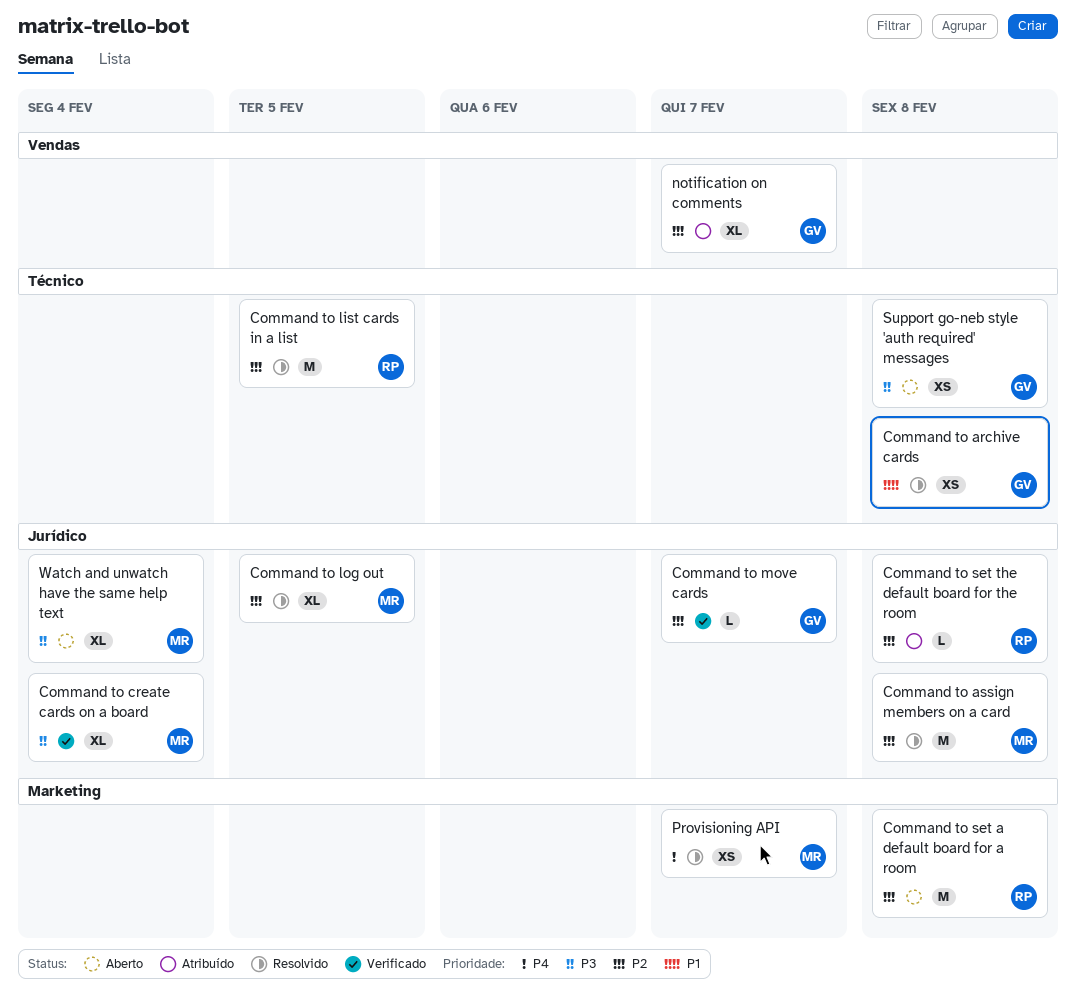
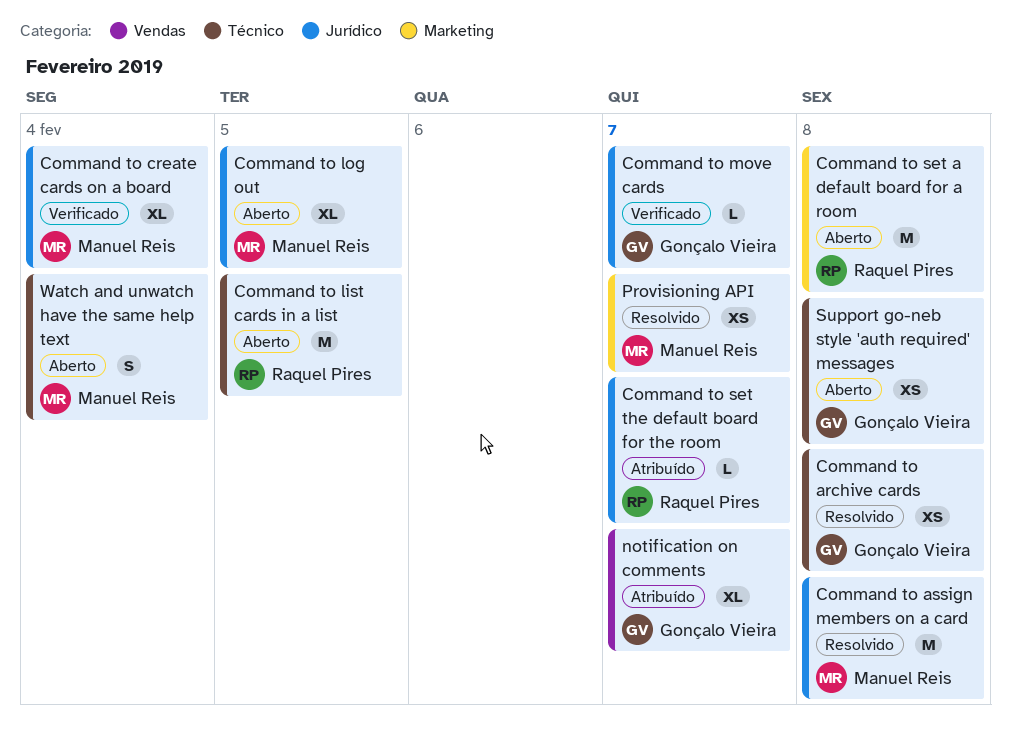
Command to list cards in a list, status: Resolvido -> Aberto
Command to log out, status: Resolvido -> Aberto
Command to set the default board for the room, due: Feb 8 -> Feb 7
Watch and unwatch have the same help text, label: Jurídico -> Técnico
Watch and unwatch have the same help text, estimate: XL -> S

